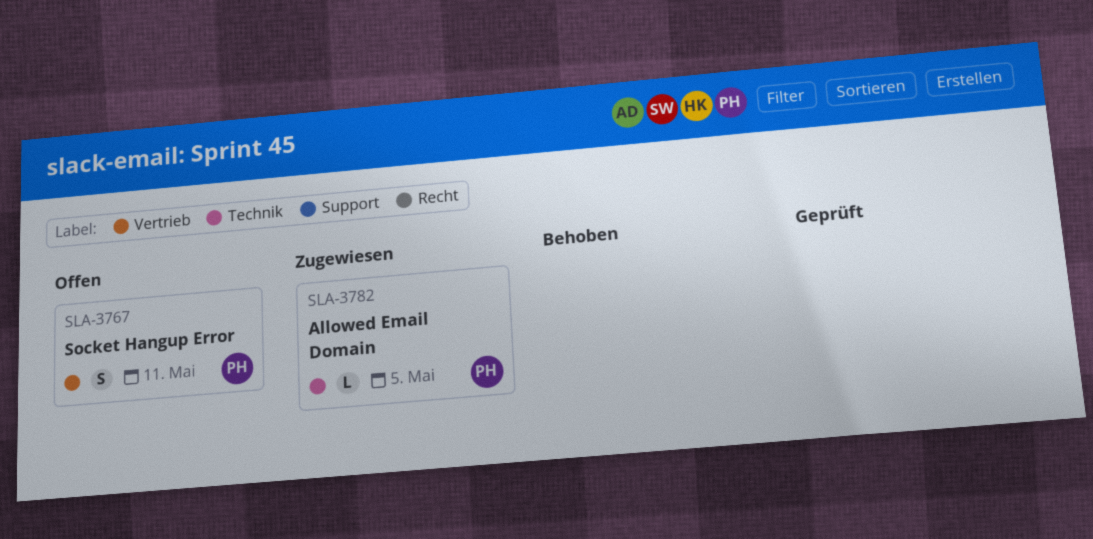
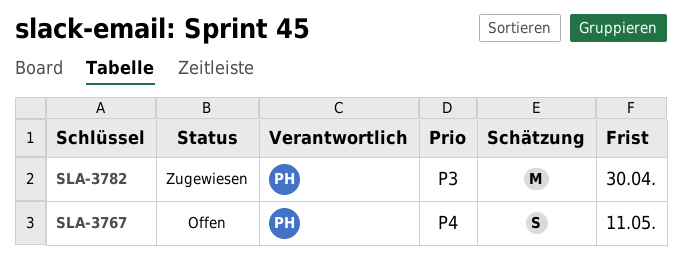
SLA-3782, estimate: L -> M
SLA-3782, due: May 5 -> Apr 30

